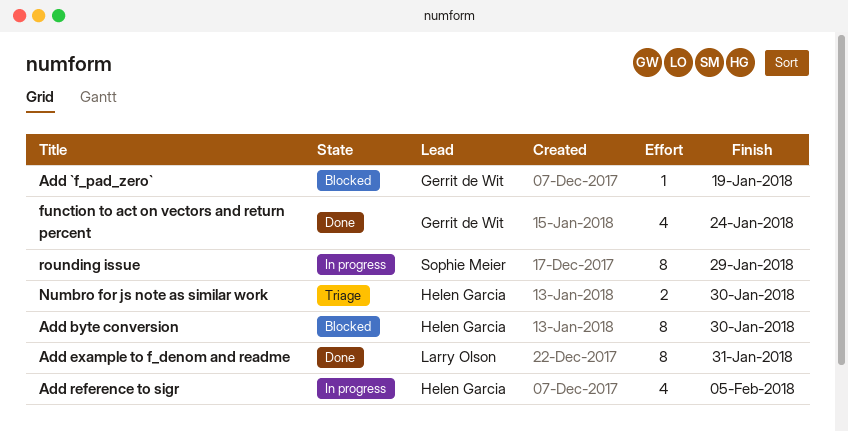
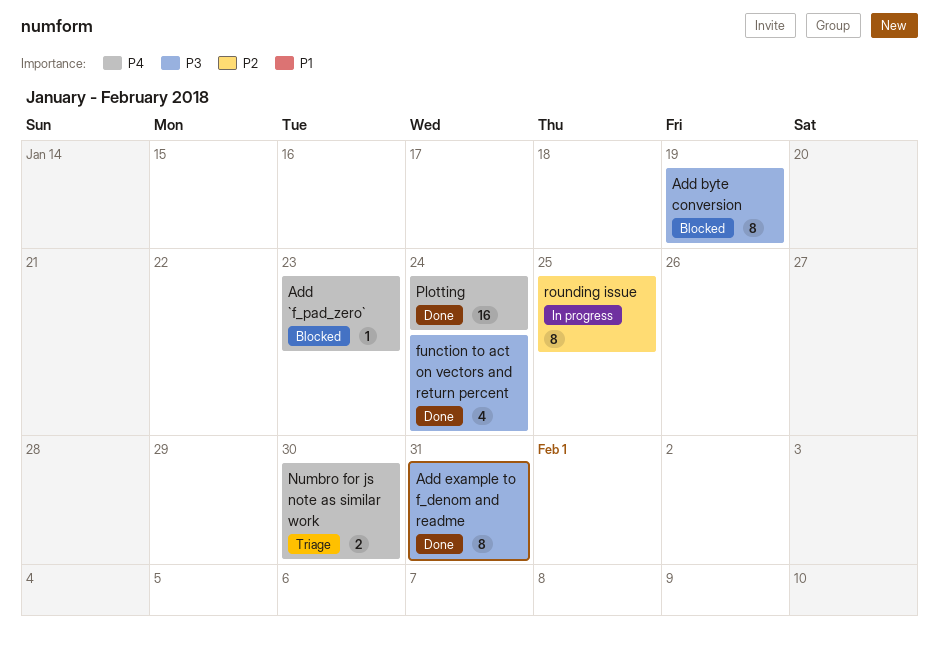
Add `f_pad_zero`, due: Jan 19 -> Jan 23
Add byte conversion, due: Jan 30 -> Jan 19
Add reference to sigr: present -> none
Plotting: none -> present
rounding issue, due: Jan 29 -> Jan 25

